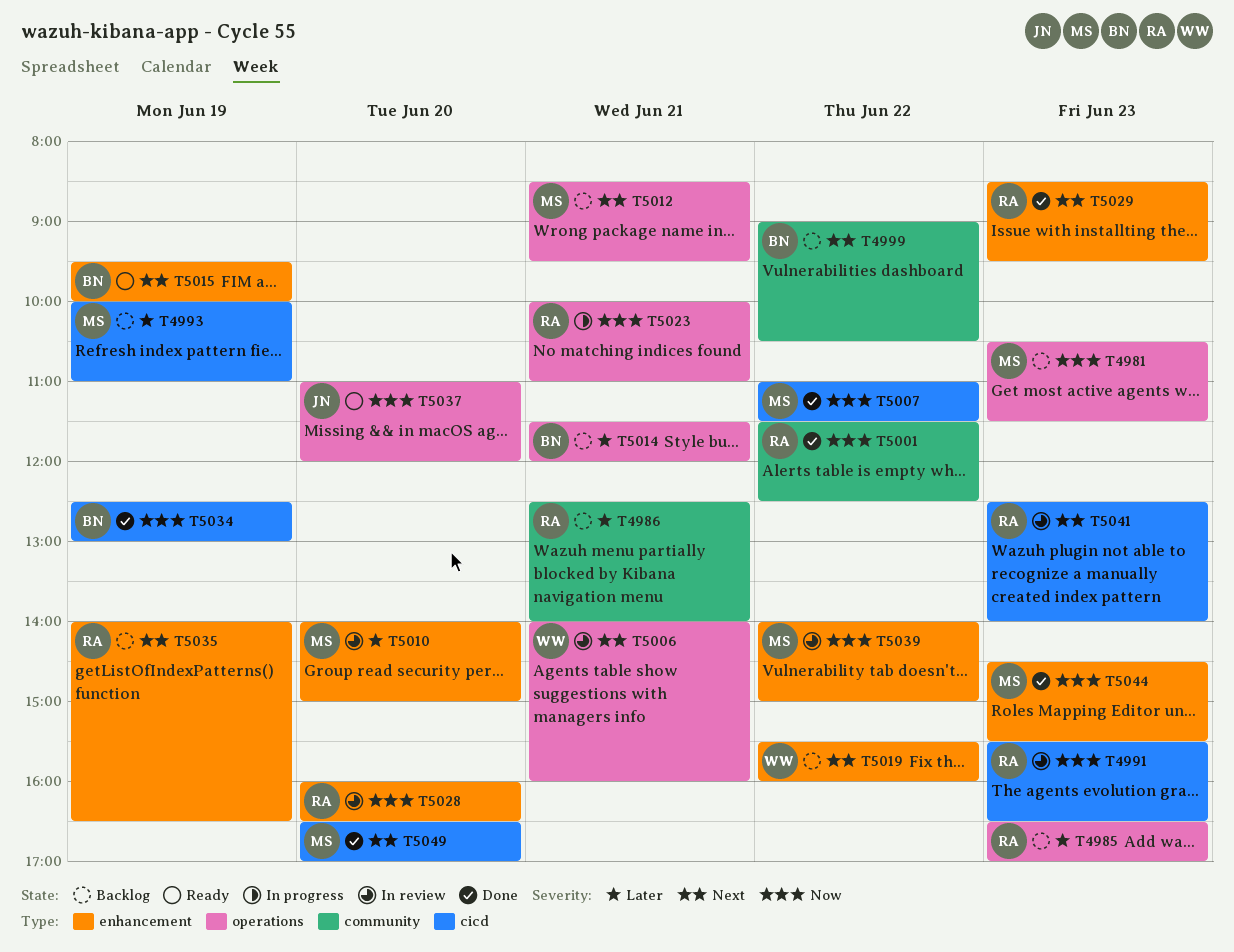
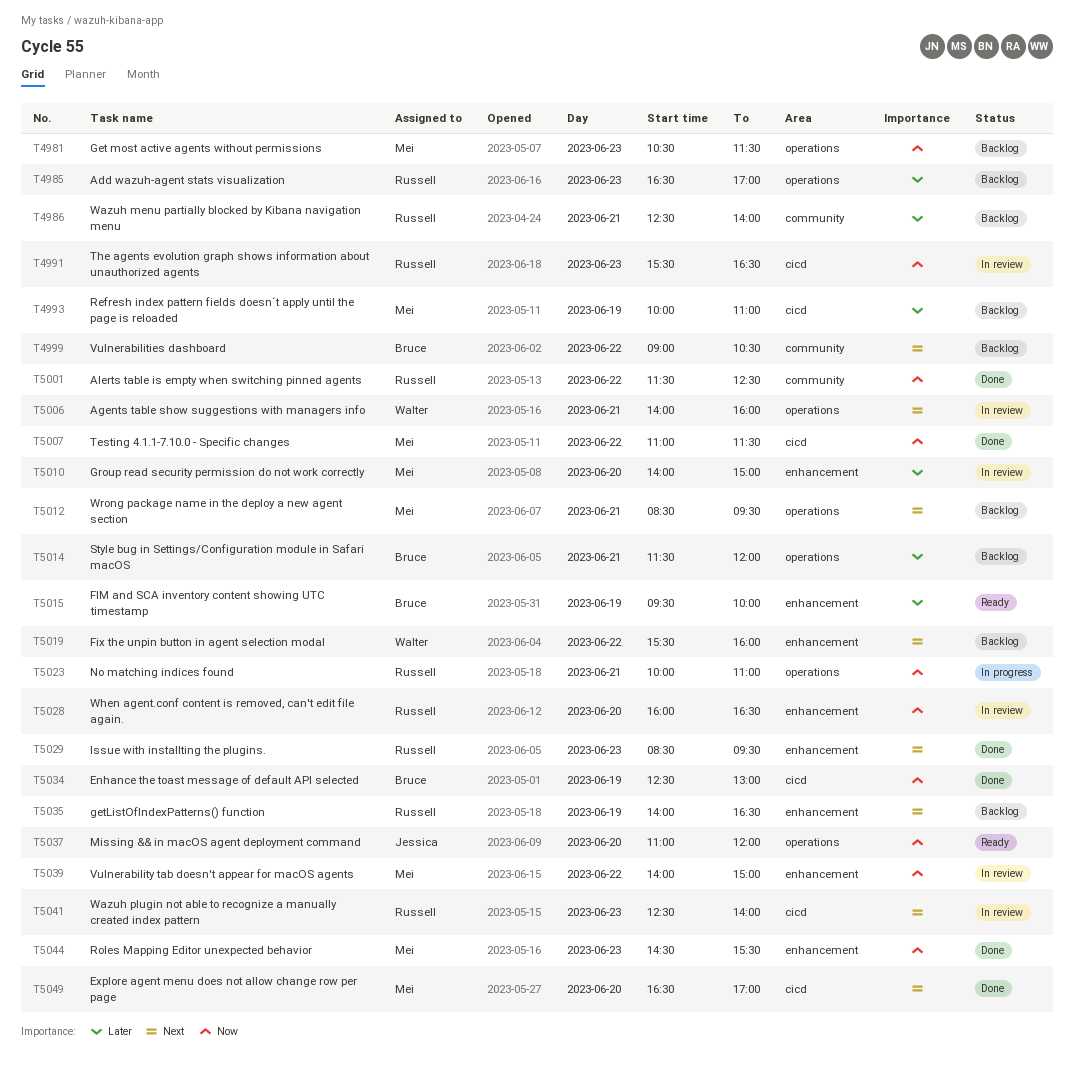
T5015, priority: Next -> Later

